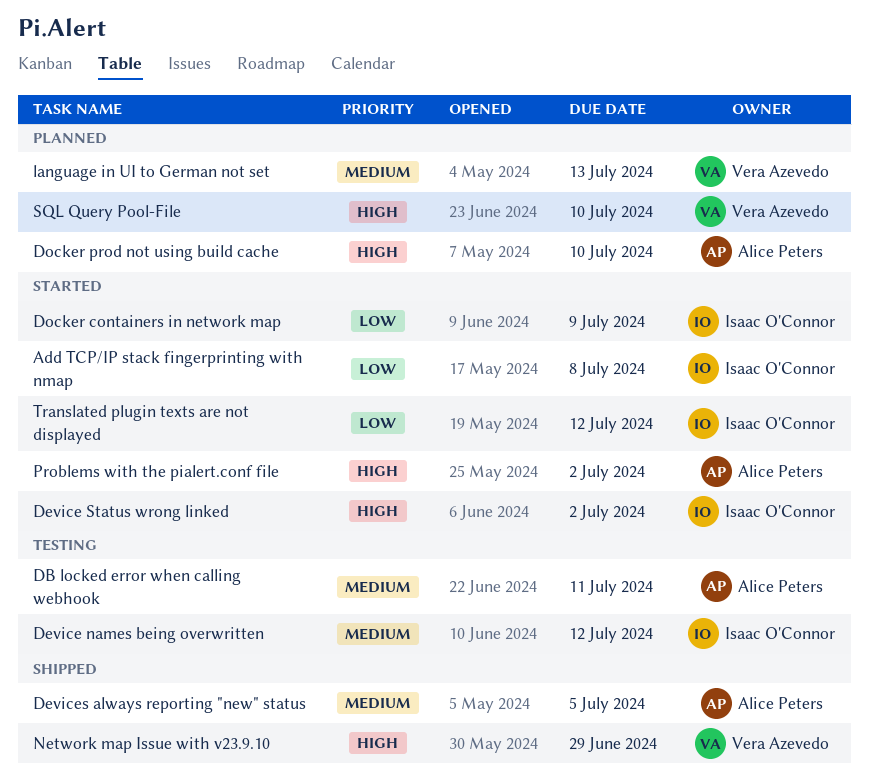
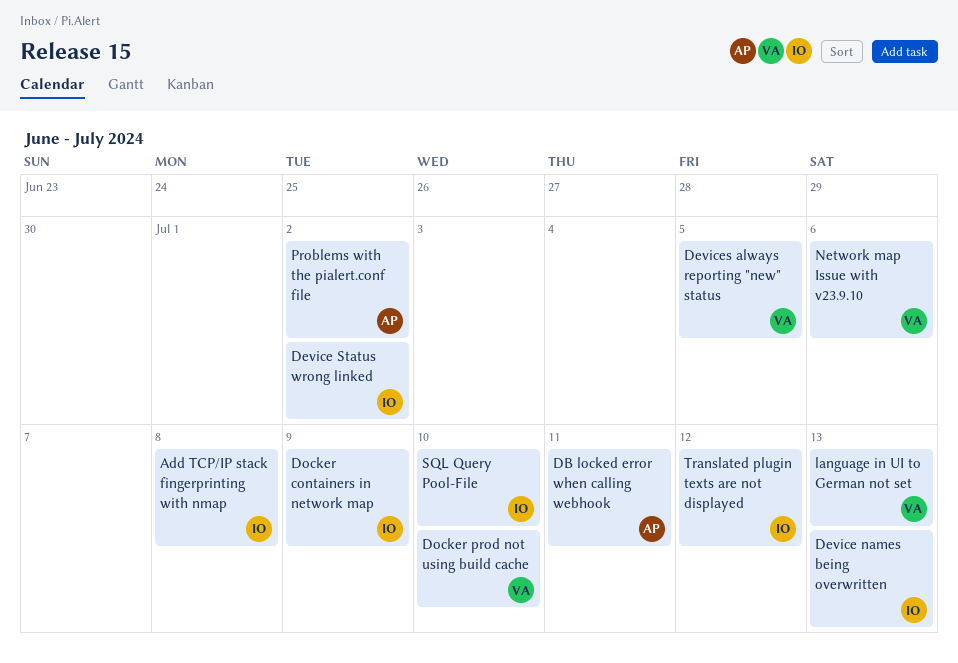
Device names being overwritten, due: Jul 12 -> Jul 13
Devices always reporting "new" status, owner: Alice Peters -> Vera Azevedo
Docker prod not using build cache, owner: Alice Peters -> Vera Azevedo
Network map Issue with v23.9.10, due: Jun 29 -> Jul 6
SQL Query Pool-File, owner: Vera Azevedo -> Isaac O'Connor

